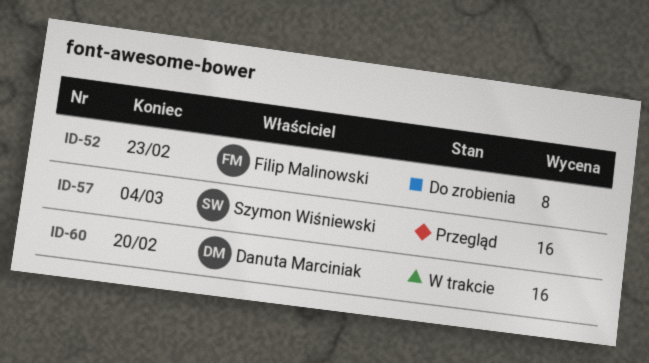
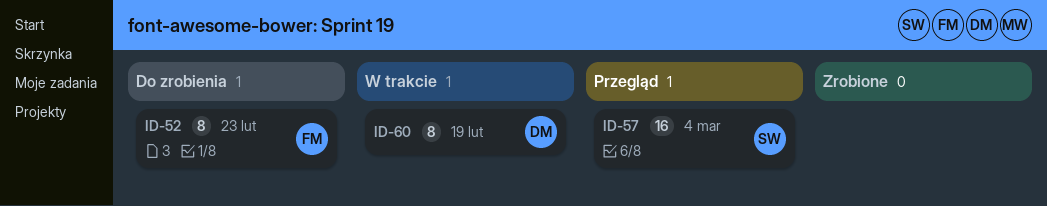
ID-60, estimate: 16 -> 8
ID-60, due: Feb 20 -> Feb 19

